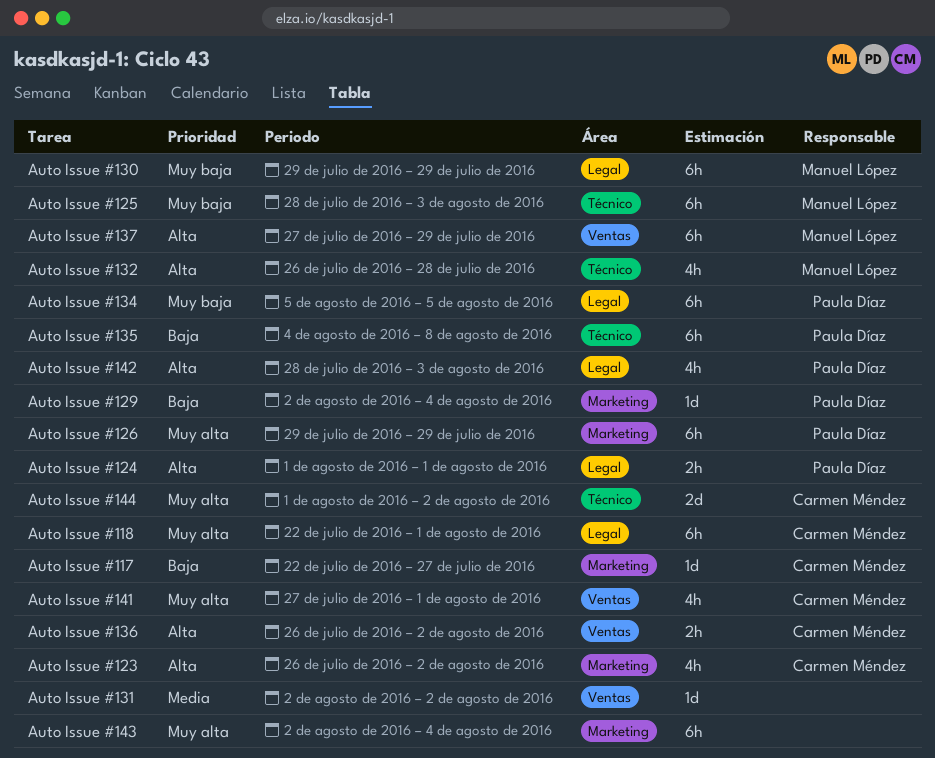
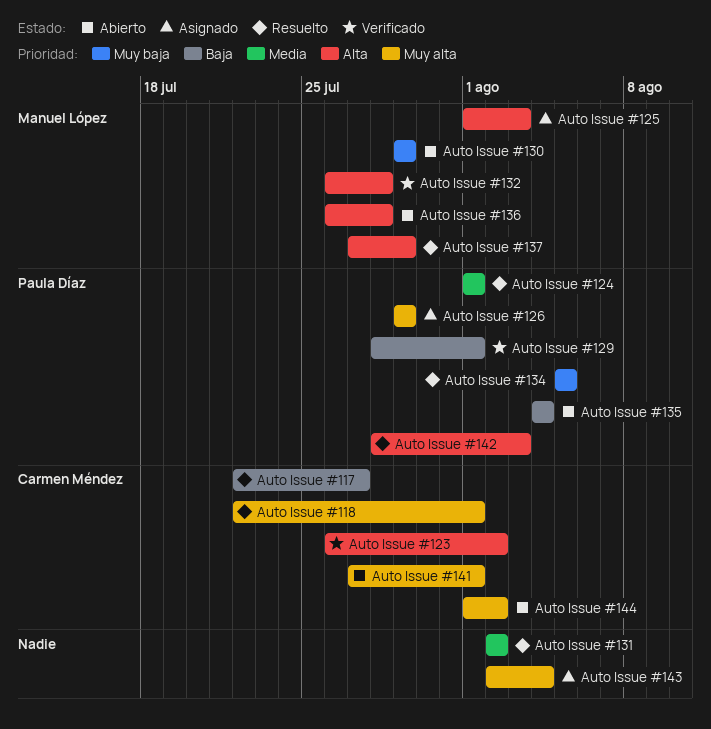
Auto Issue #124, priority: Alta -> Media
Auto Issue #125, priority: Muy baja -> Alta
Auto Issue #125, start: Jul 28 -> Aug 1
Auto Issue #129, start: Aug 2 -> Jul 28
Auto Issue #129, due: Aug 4 -> Aug 1
Auto Issue #135, due: Aug 8 -> Aug 4
Auto Issue #136, owner: Carmen Méndez -> Manuel López
Auto Issue #136, due: Aug 2 -> Jul 28

